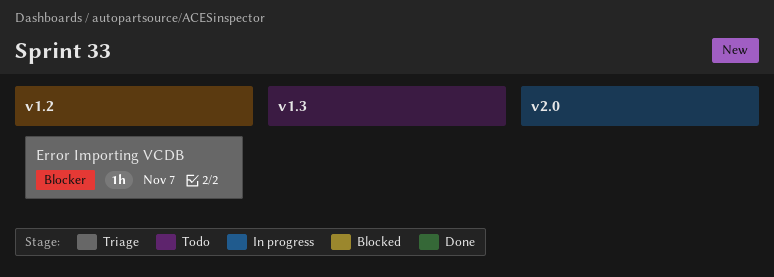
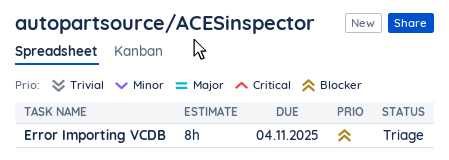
Error Importing VCDB, estimate: 1h -> 8h
Error Importing VCDB, due: Nov 7 -> Nov 4

